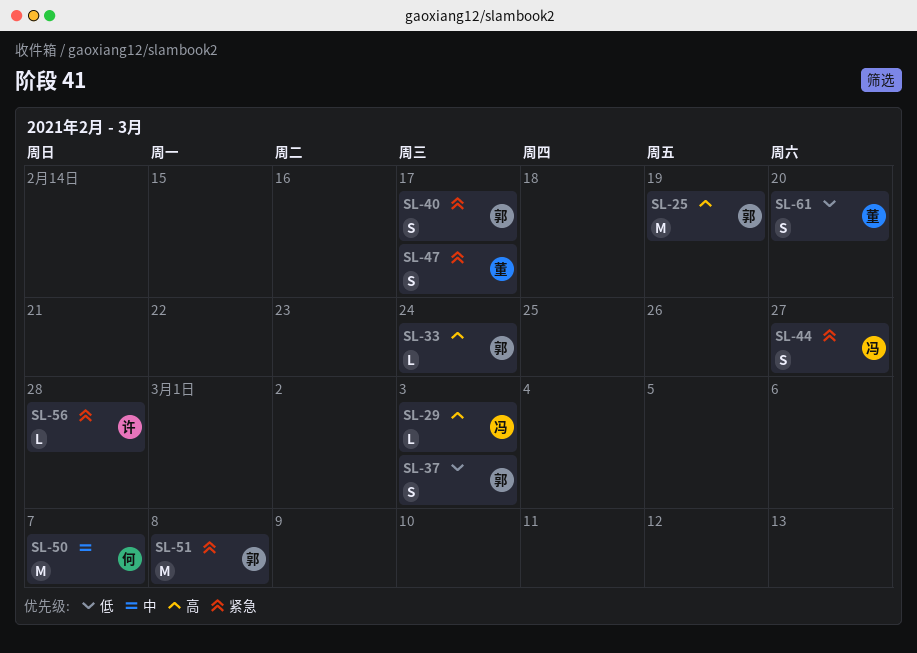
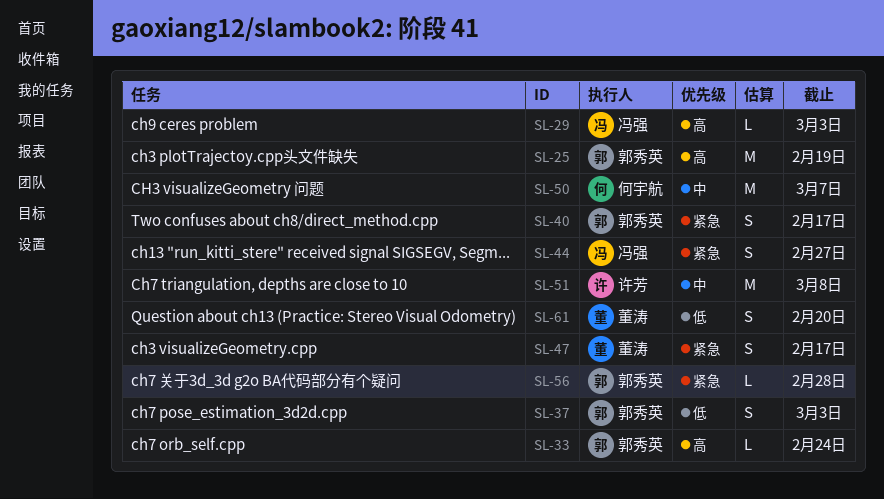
SL-51, owner: 郭秀英 -> 许芳
SL-51, priority: 紧急 -> 中
SL-56, owner: 许芳 -> 郭秀英

